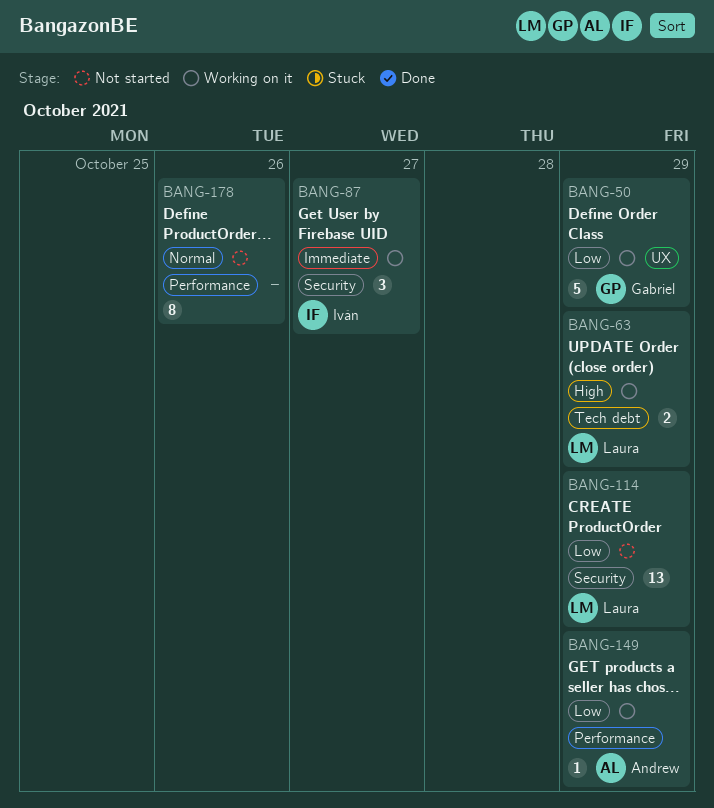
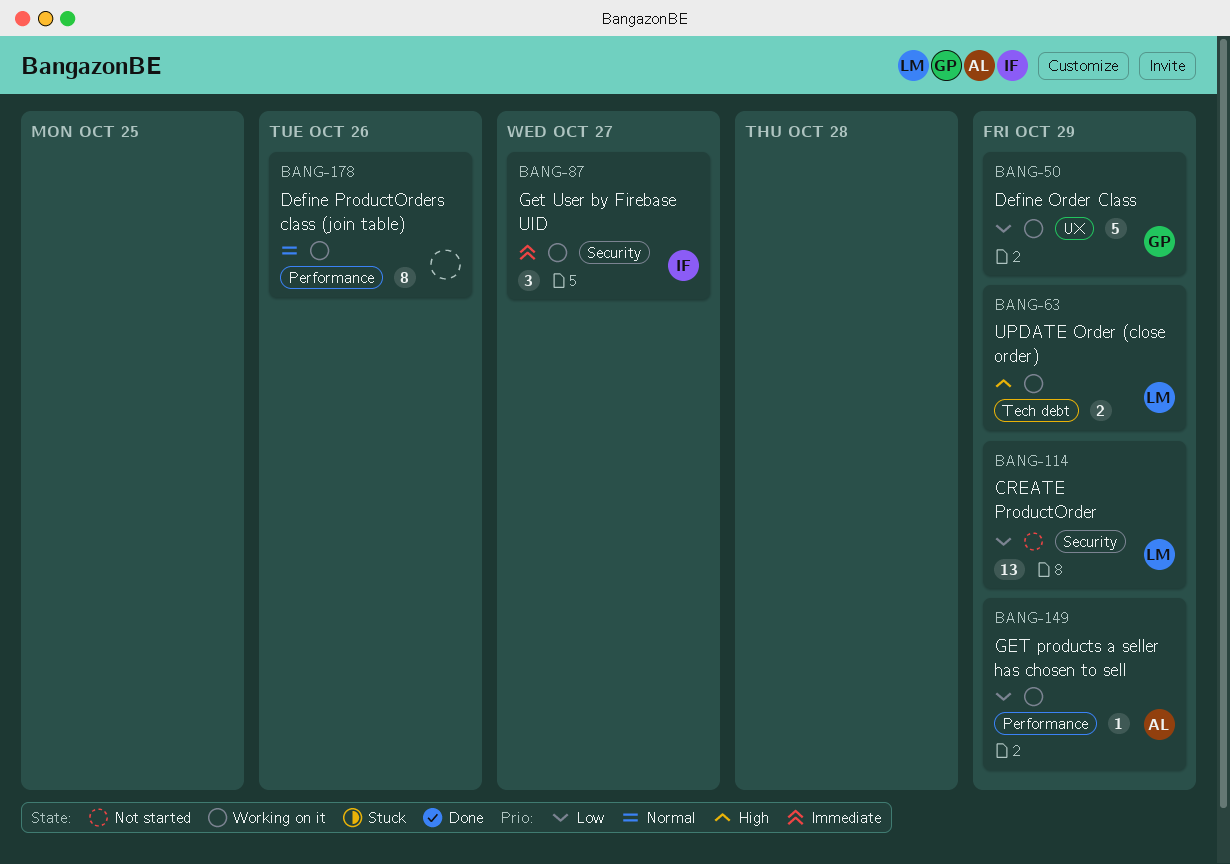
BANG-178, status: Not started -> Working on it

